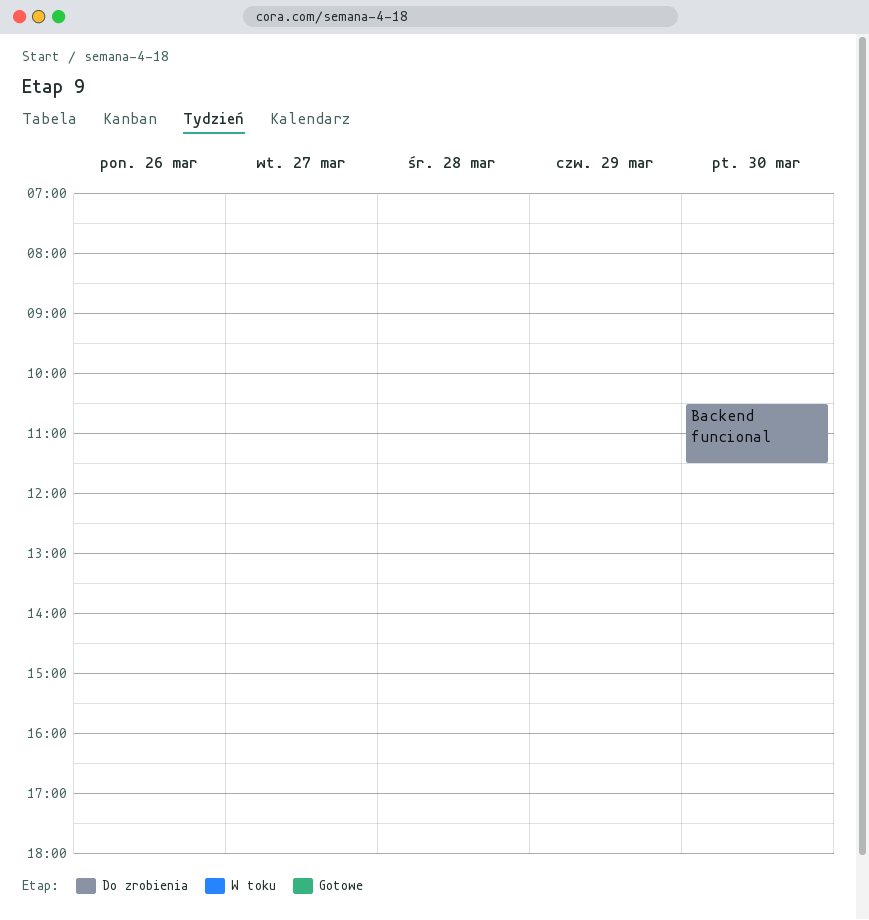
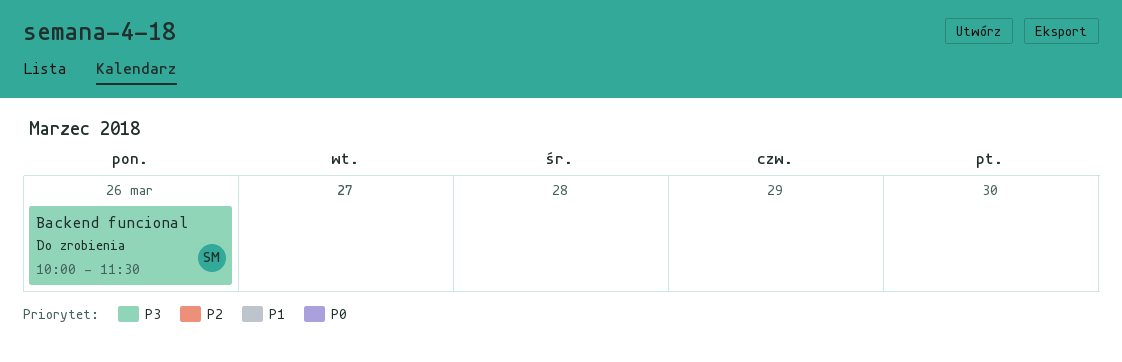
Backend funcional, day: Mar 30 -> Mar 26
Backend funcional, begins: 10:30 -> 10:00

